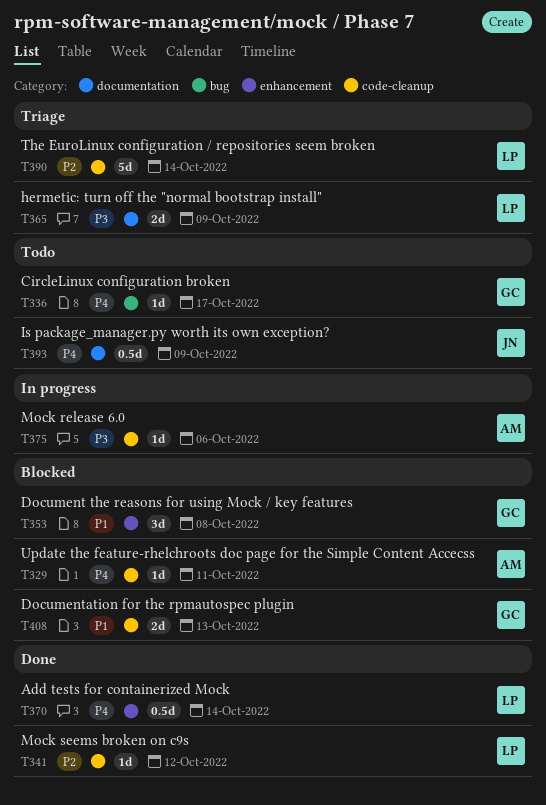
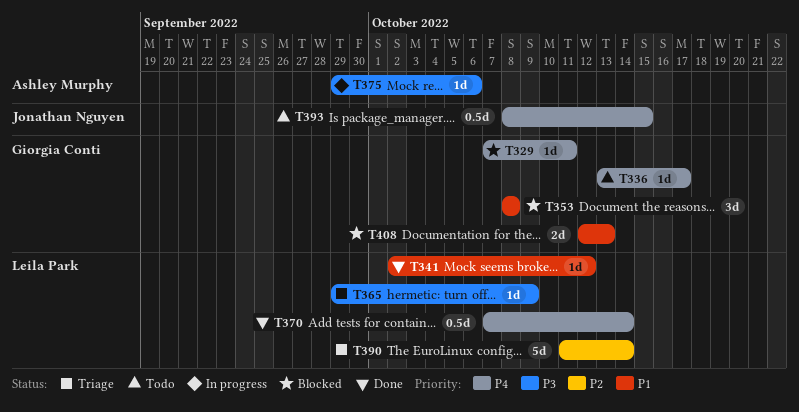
T329, owner: Ashley Murphy -> Giorgia Conti
T341, priority: P2 -> P1
T365, estimate: 2d -> 1d
T393, due: Oct 9 -> Oct 15

